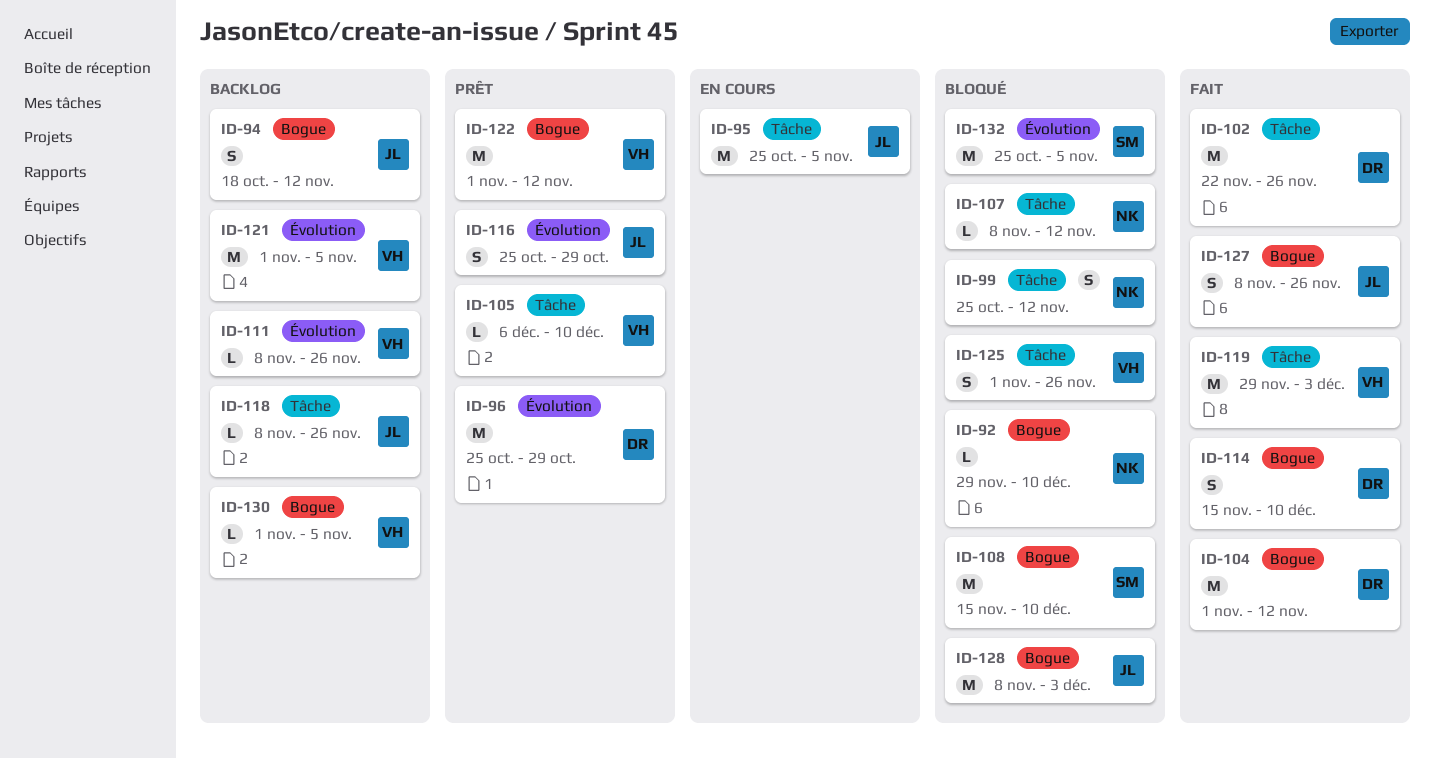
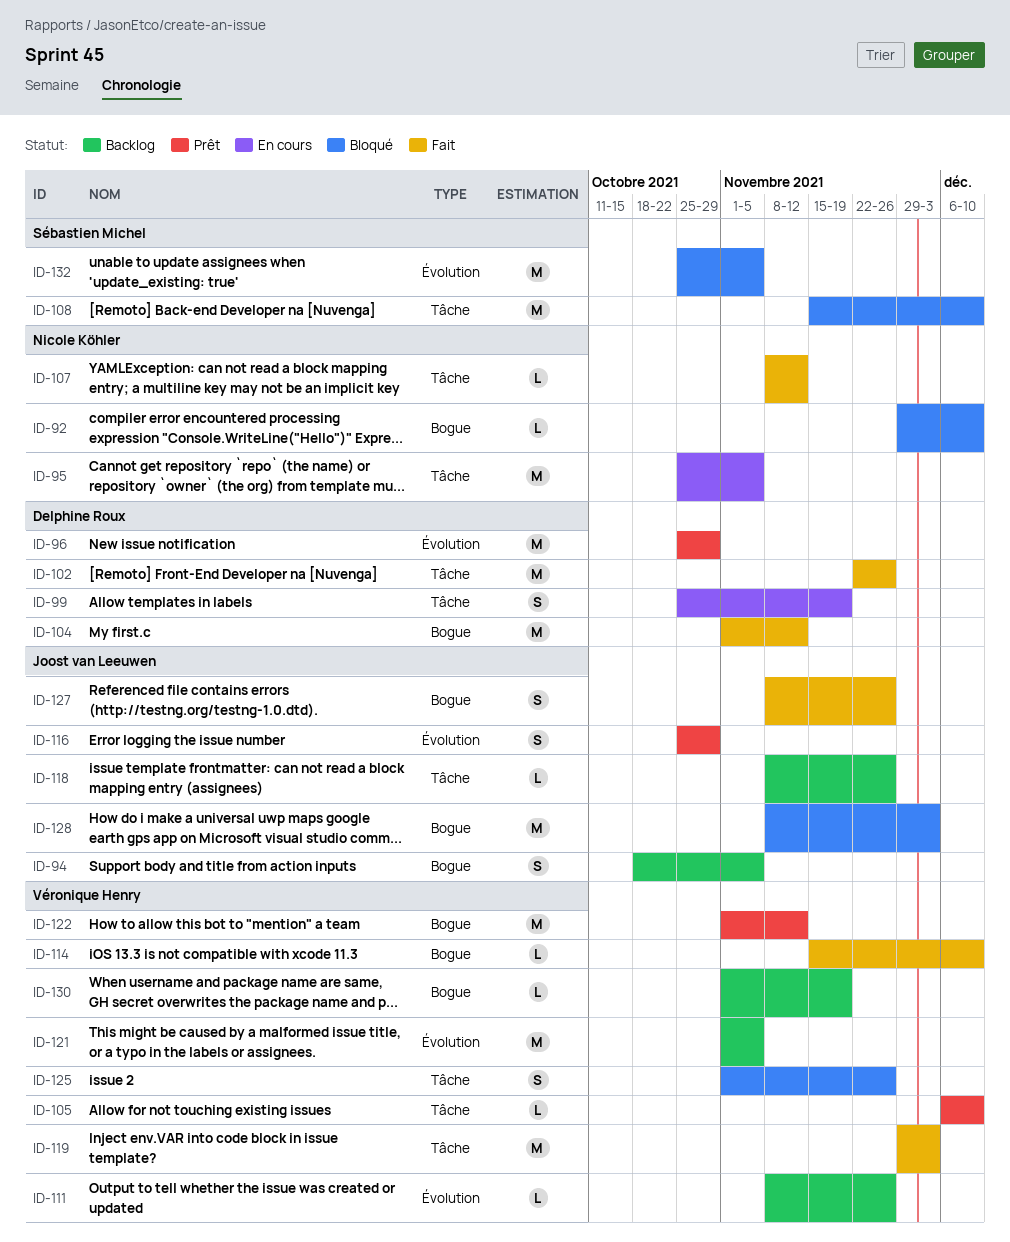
ID-94, due: Nov 12 -> Nov 5
ID-95, owner: Joost van Leeuwen -> Nicole Köhler
ID-99, status: Bloqué -> En cours
ID-99, owner: Nicole Köhler -> Delphine Roux
ID-99, due: Nov 12 -> Nov 19
ID-107, status: Bloqué -> Fait
ID-108, label: Bogue -> Tâche
ID-114, owner: Delphine Roux -> Véronique Henry
ID-114, estimate: S -> L
ID-130, due: Nov 5 -> Nov 19

